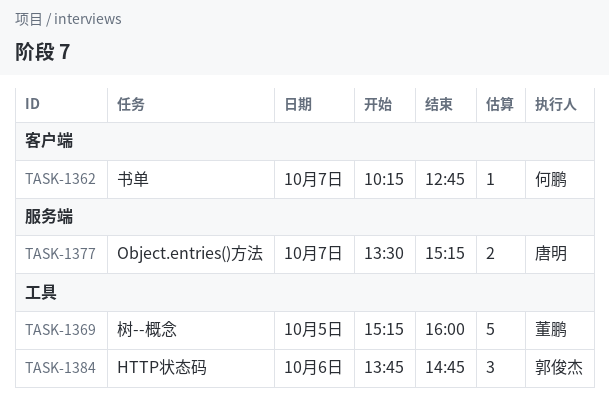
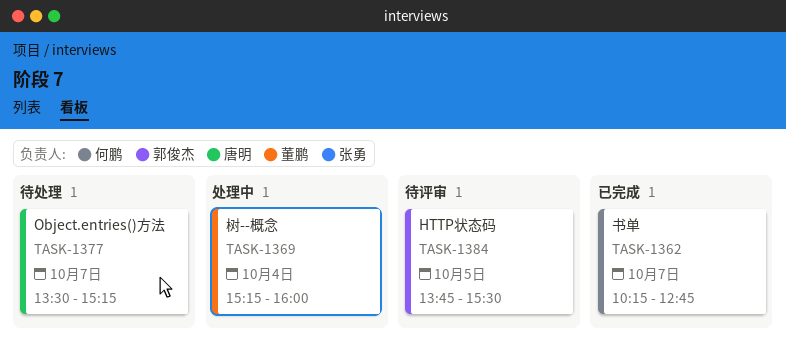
TASK-1369, day: Oct 5 -> Oct 4
TASK-1384, day: Oct 6 -> Oct 5
TASK-1384, ends: 14:45 -> 15:30

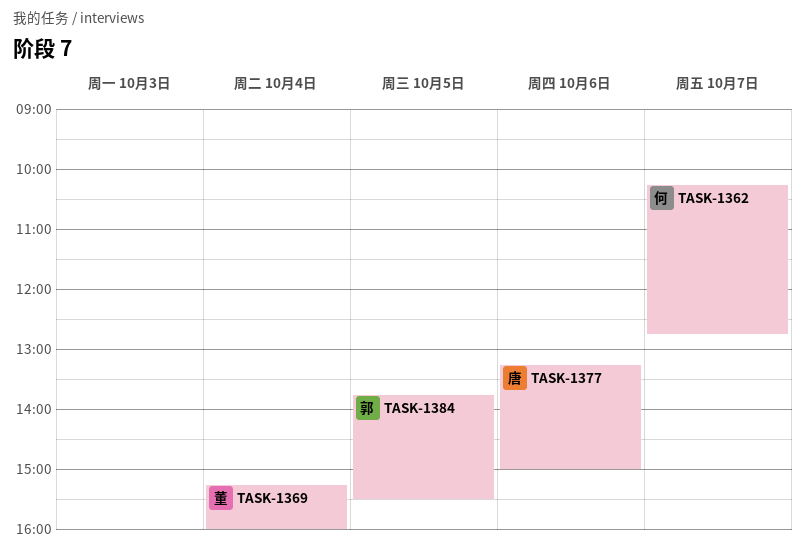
TASK-1377, day: Oct 7 -> Oct 6
TASK-1377, begins: 13:30 -> 13:15
TASK-1377, ends: 15:15 -> 15:00

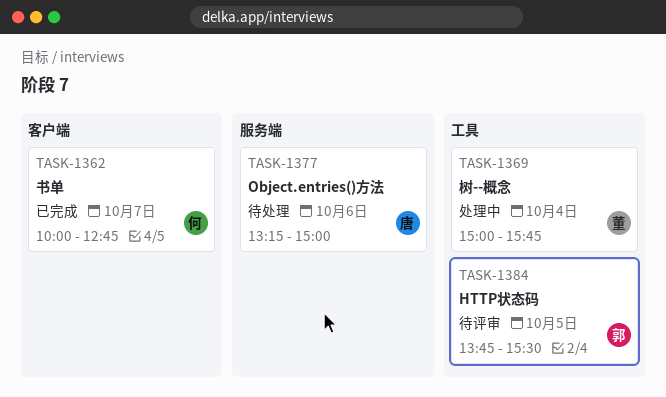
TASK-1362, begins: 10:15 -> 10:00
TASK-1369, begins: 15:15 -> 15:00
TASK-1369, ends: 16:00 -> 15:45

